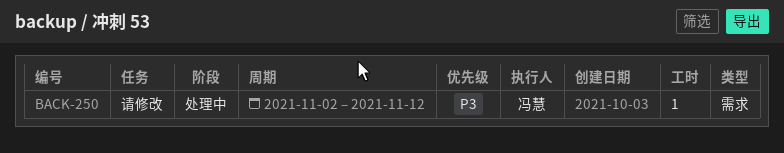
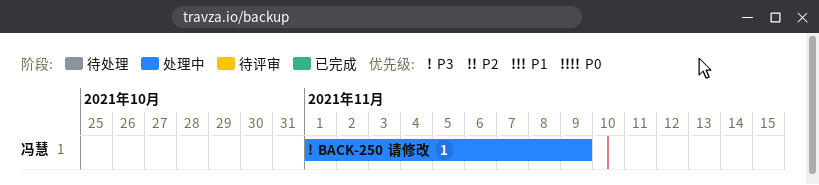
BACK-250, start: Nov 2 -> Nov 1
BACK-250, due: Nov 12 -> Nov 9

